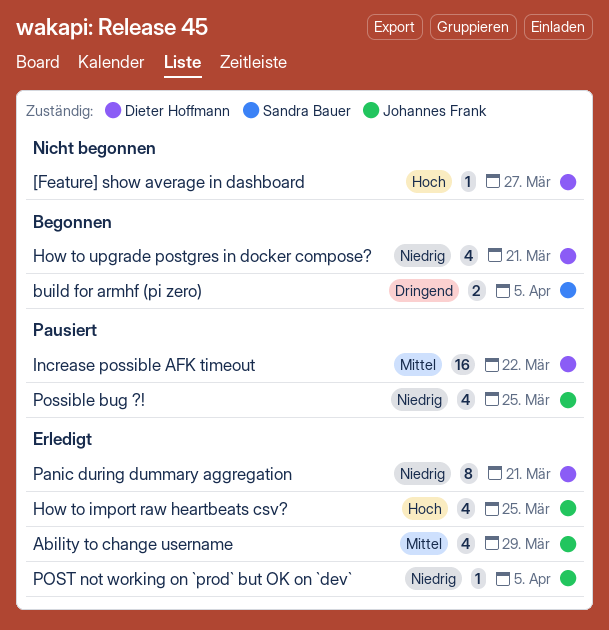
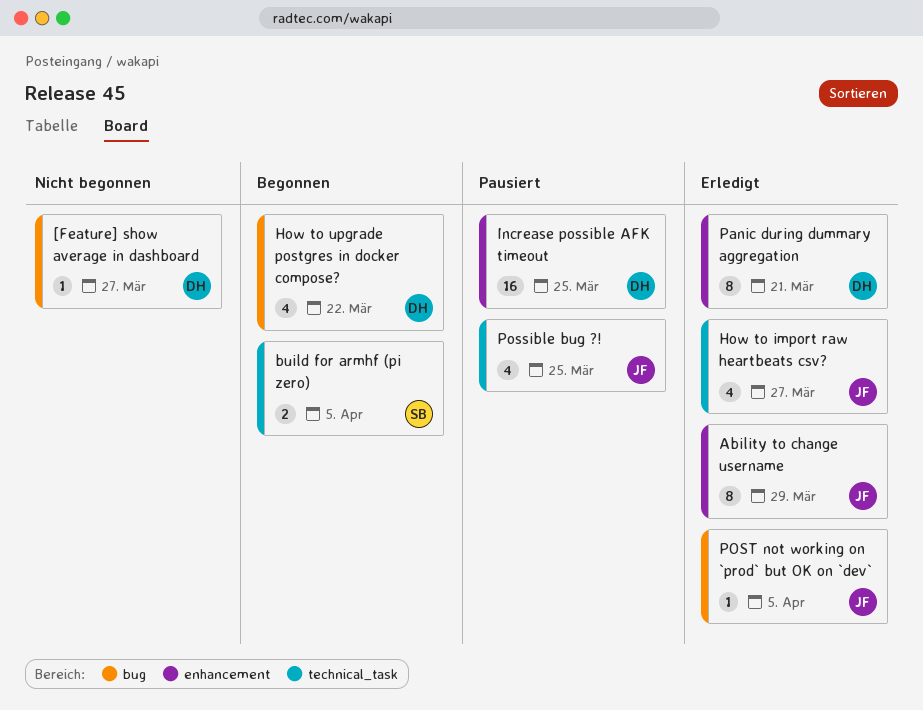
Ability to change username, estimate: 4 -> 8
How to import raw heartbeats csv?, due: Mar 25 -> Mar 27
How to upgrade postgres in docker compose?, due: Mar 21 -> Mar 22
Increase possible AFK timeout, due: Mar 22 -> Mar 25

